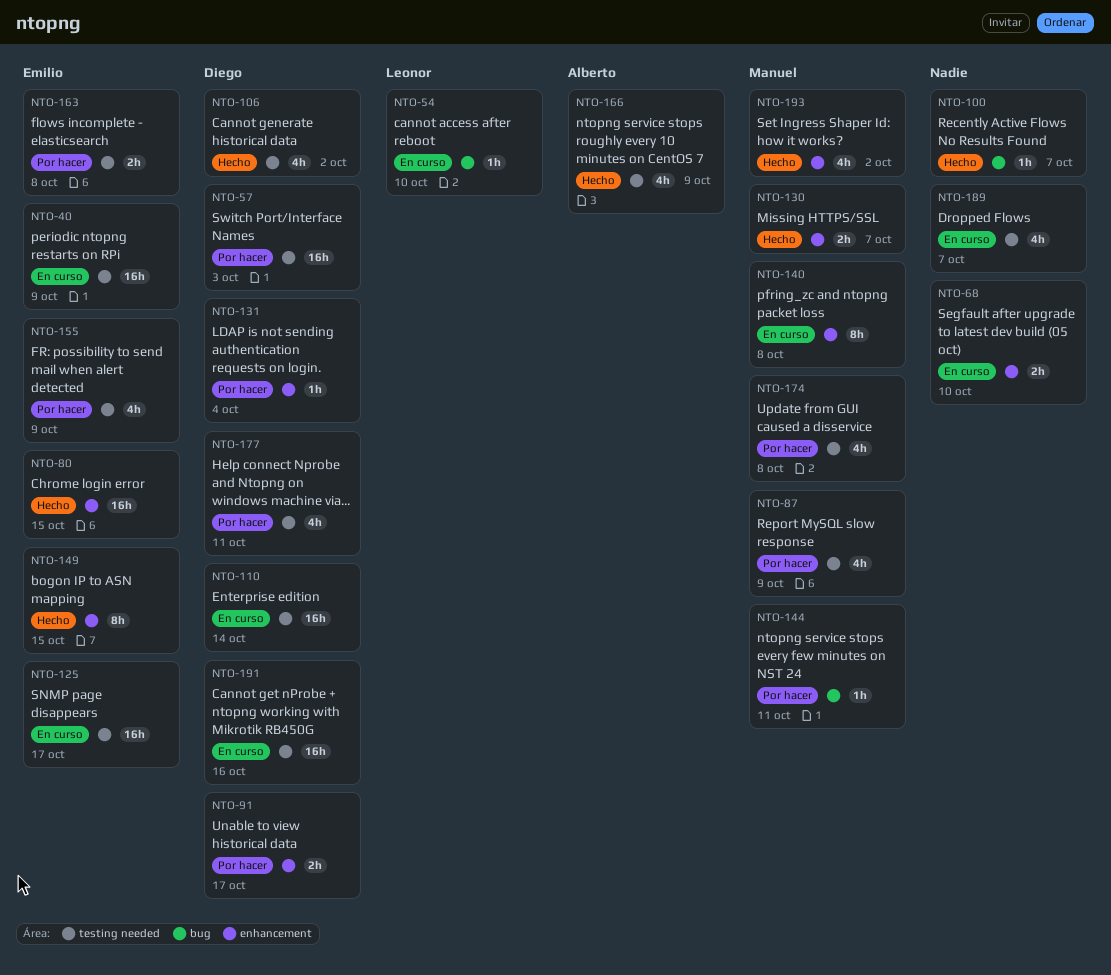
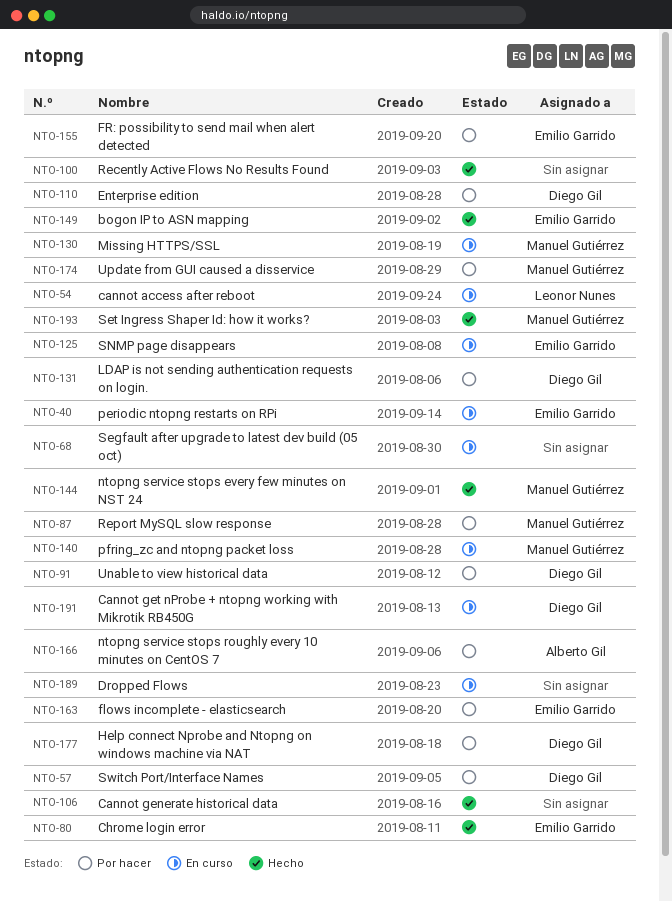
NTO-106, owner: Diego Gil -> none
NTO-110, status: En curso -> Por hacer
NTO-130, status: Hecho -> En curso
NTO-144, status: Por hacer -> Hecho
NTO-166, status: Hecho -> Por hacer

